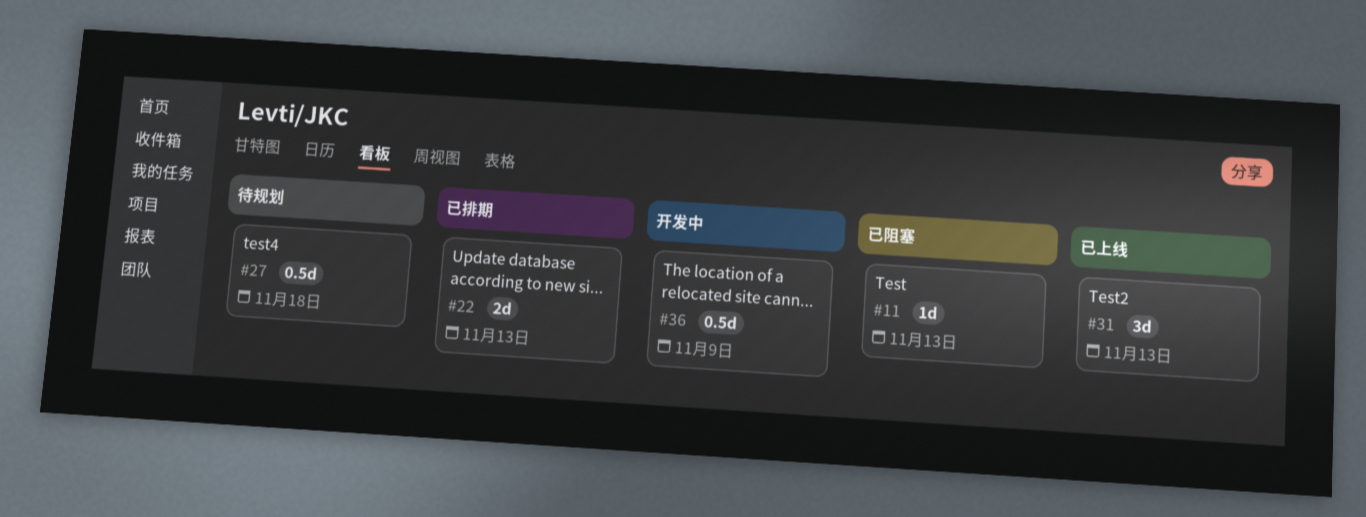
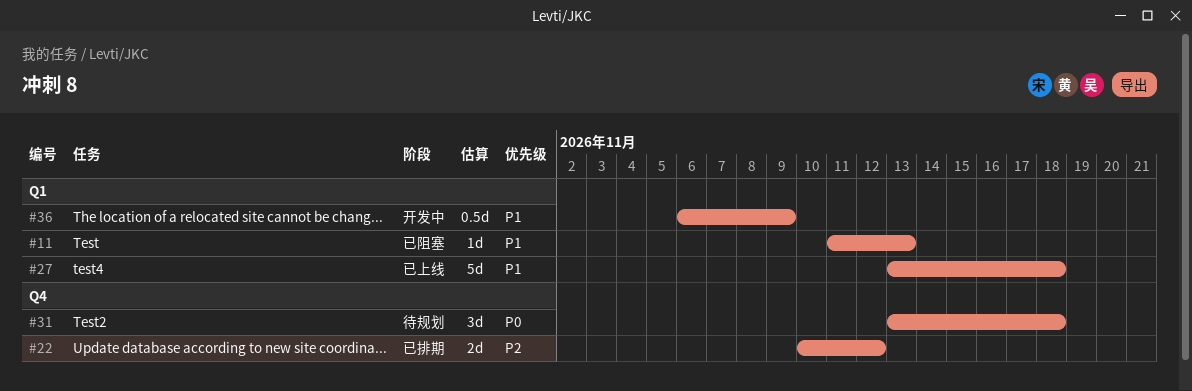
#22, due: Nov 13 -> Nov 12
#27, status: 待规划 -> 已上线
#27, estimate: 0.5d -> 5d
#31, status: 已上线 -> 待规划
#31, due: Nov 13 -> Nov 18

